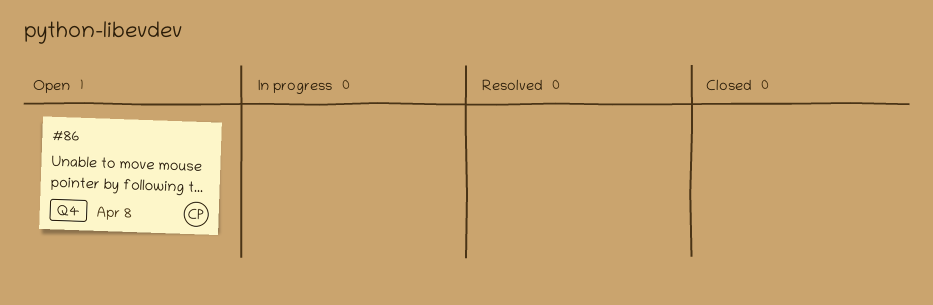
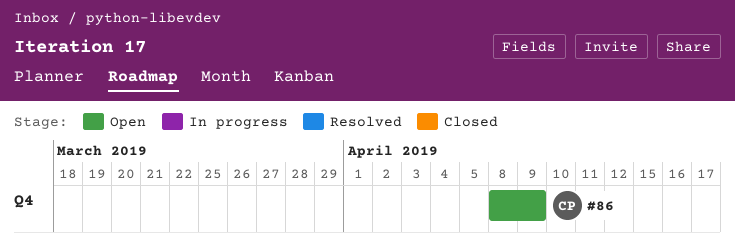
#86, due: Apr 8 -> Apr 9

